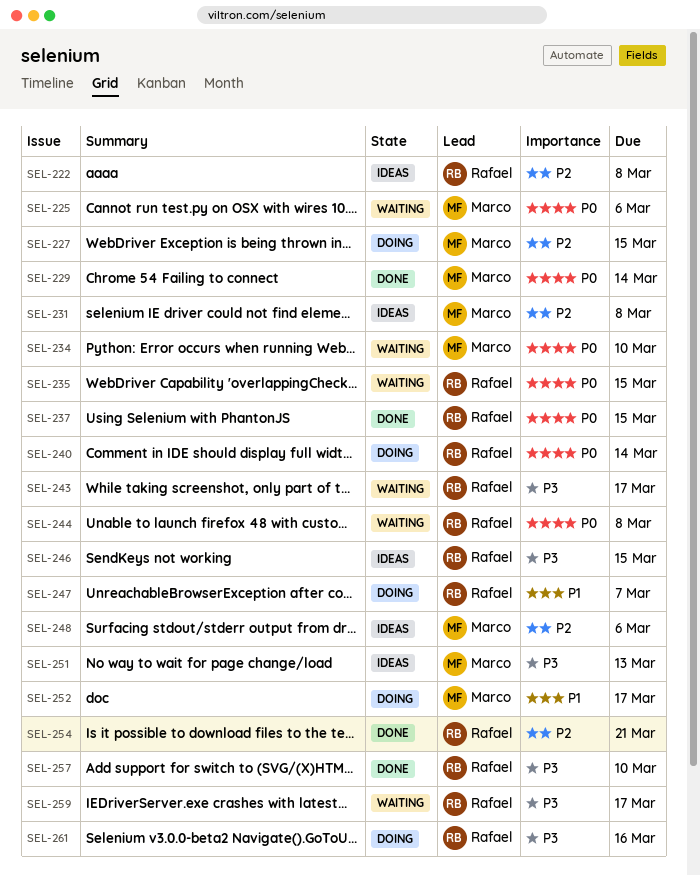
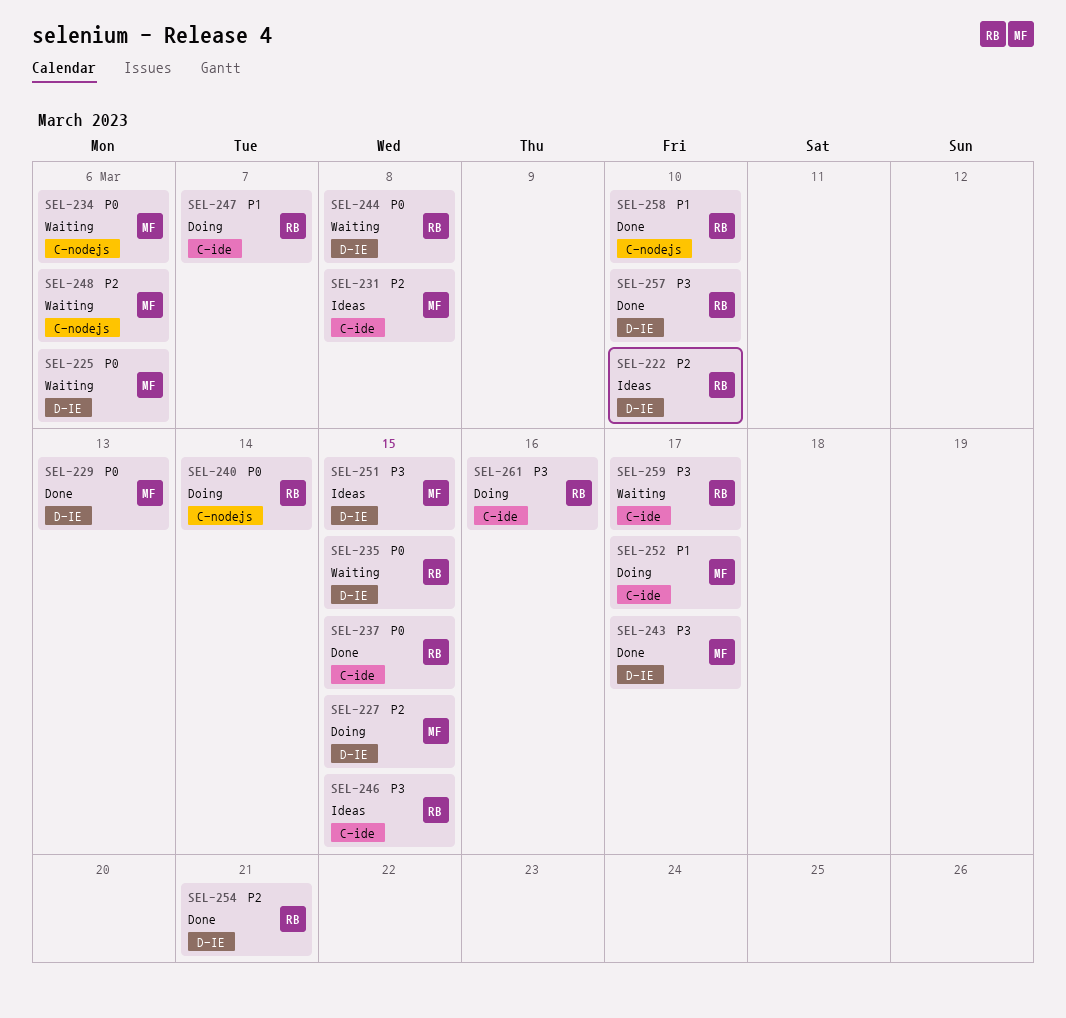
SEL-222, due: Mar 8 -> Mar 10
SEL-229, due: Mar 14 -> Mar 13
SEL-234, due: Mar 10 -> Mar 6
SEL-243, status: Waiting -> Done
SEL-243, owner: Rafael -> Marco
SEL-248, status: Ideas -> Waiting
SEL-251, due: Mar 13 -> Mar 15
SEL-258: none -> present

